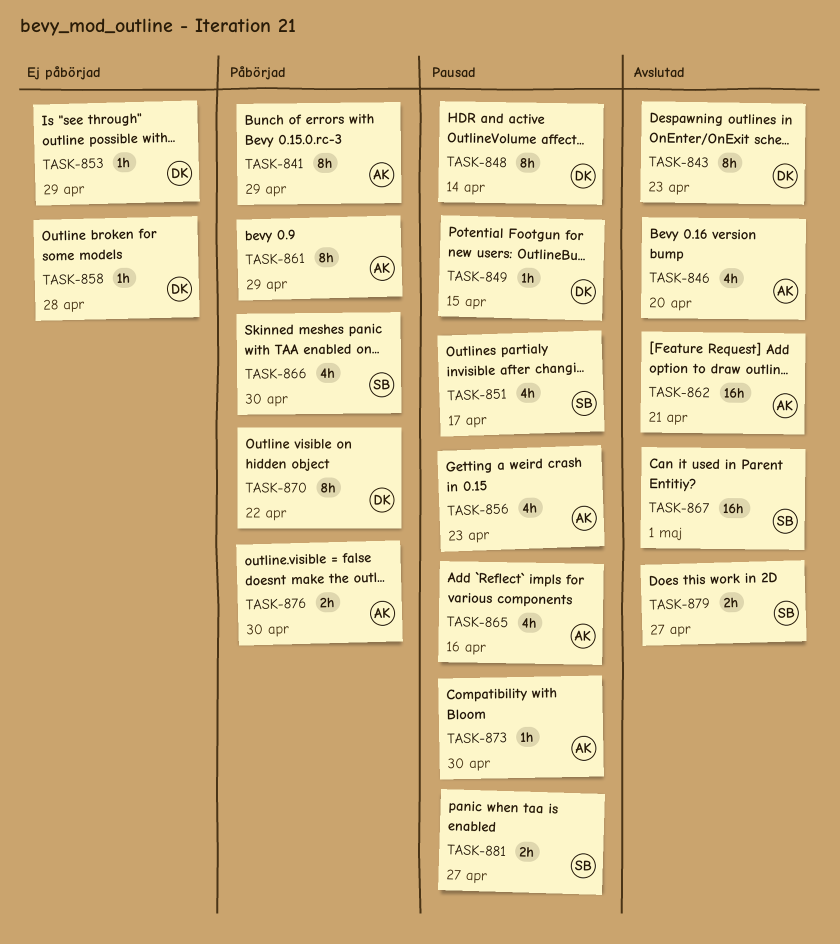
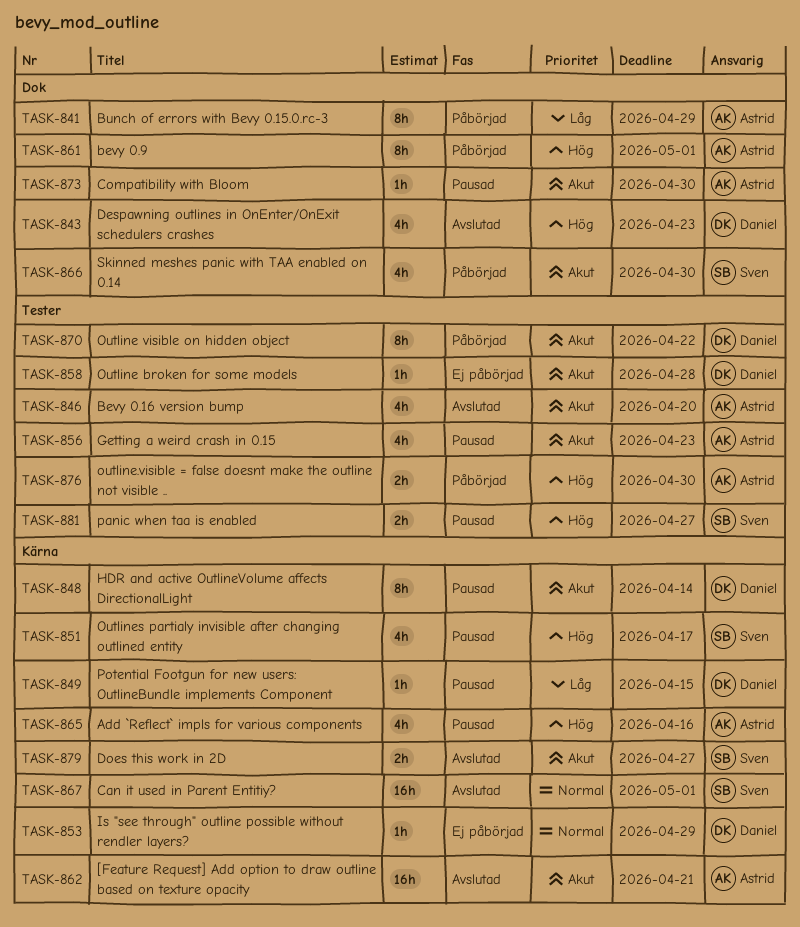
TASK-843, estimate: 8h -> 4h
TASK-861, due: Apr 29 -> May 1

